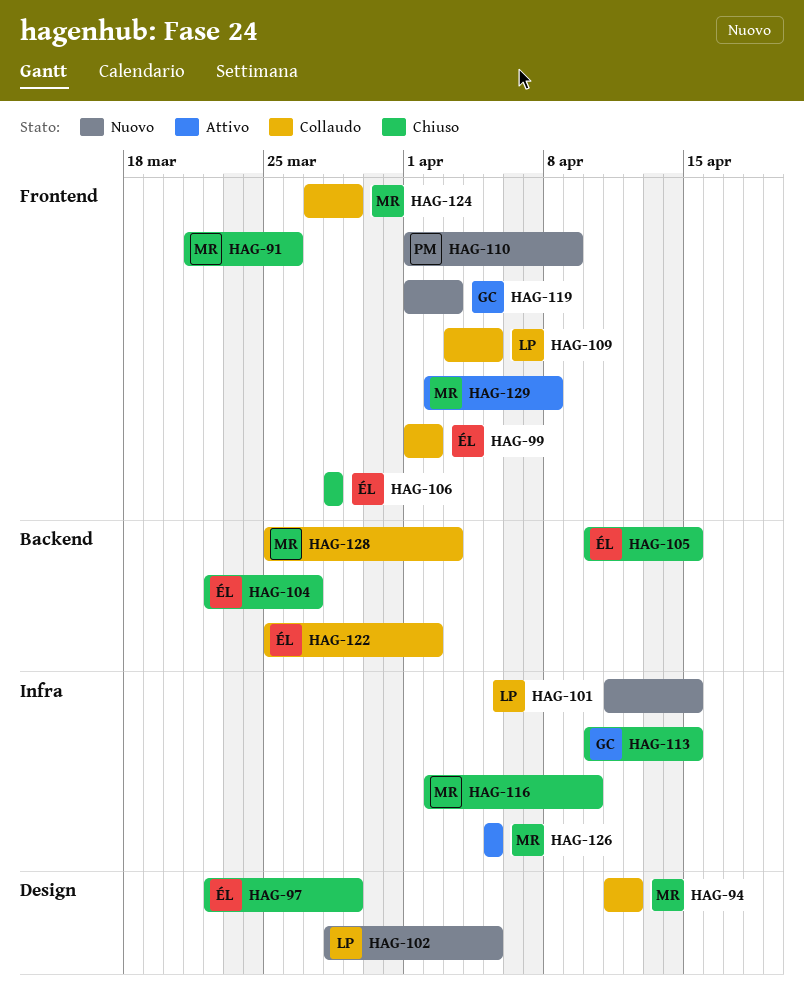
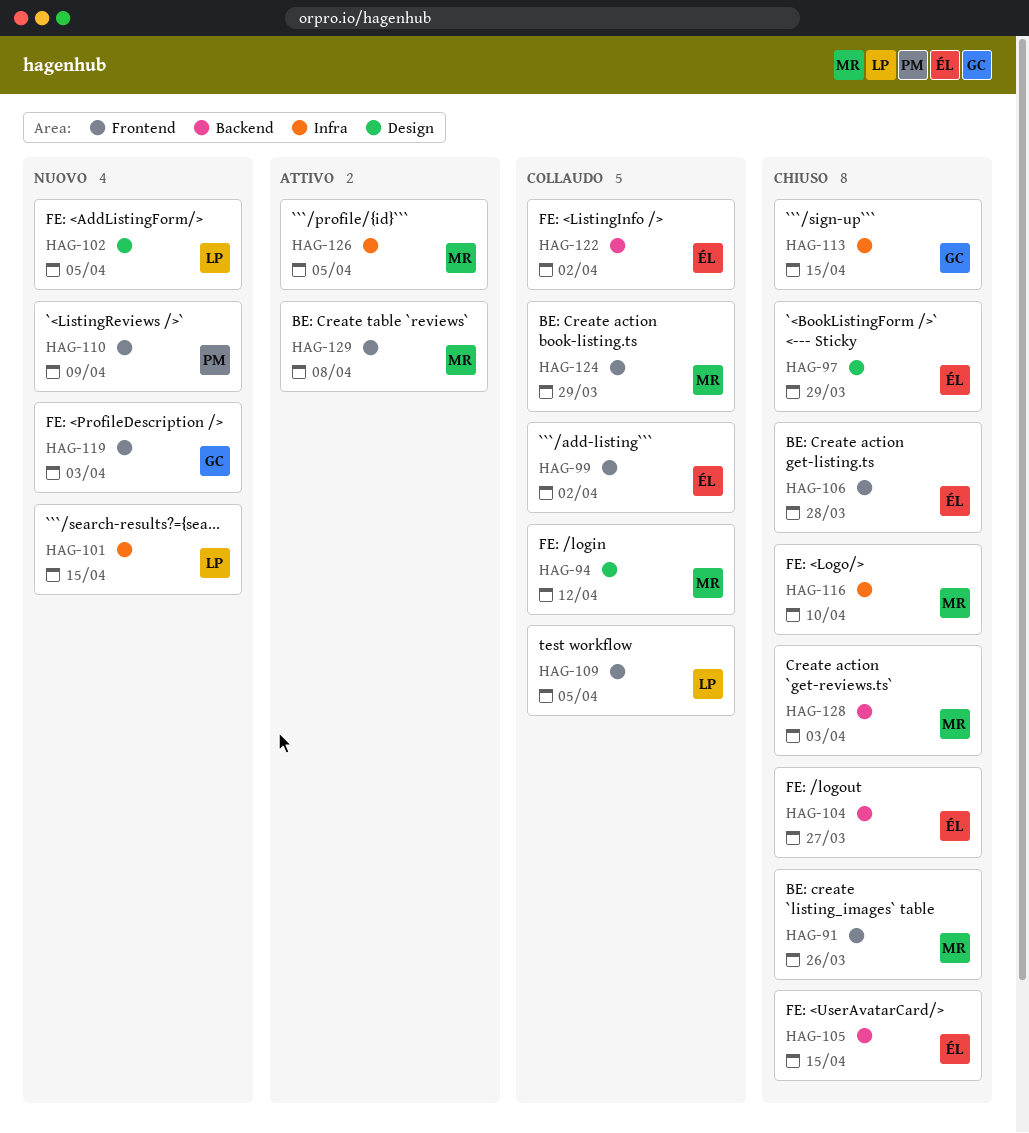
HAG-128, status: Collaudo -> Chiuso

